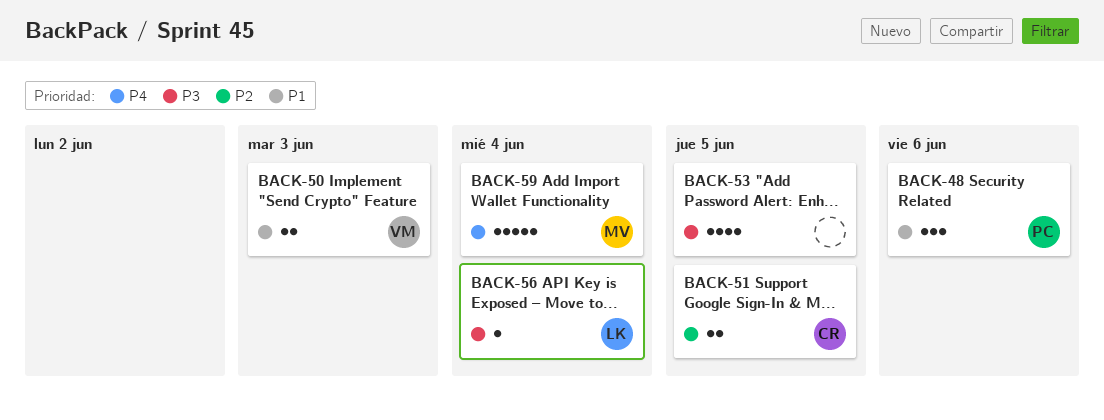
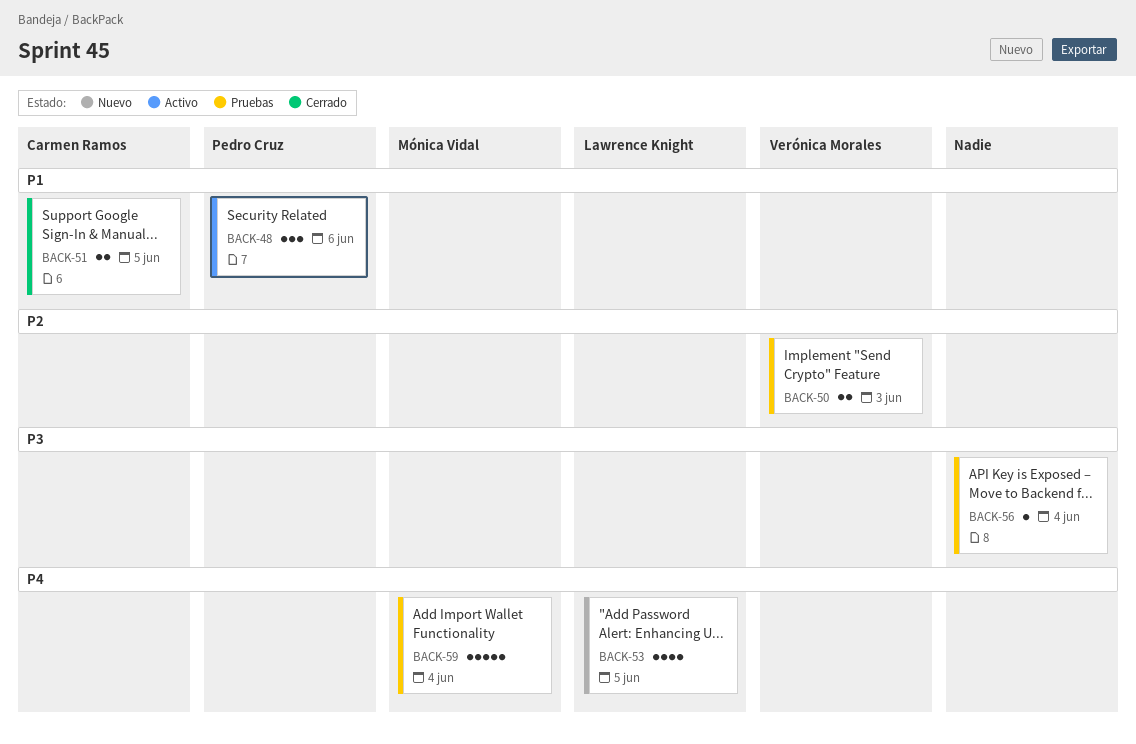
BACK-50, priority: P1 -> P2
BACK-51, priority: P2 -> P1
BACK-53, owner: none -> Lawrence Knight
BACK-53, priority: P3 -> P4
BACK-56, owner: Lawrence Knight -> none

